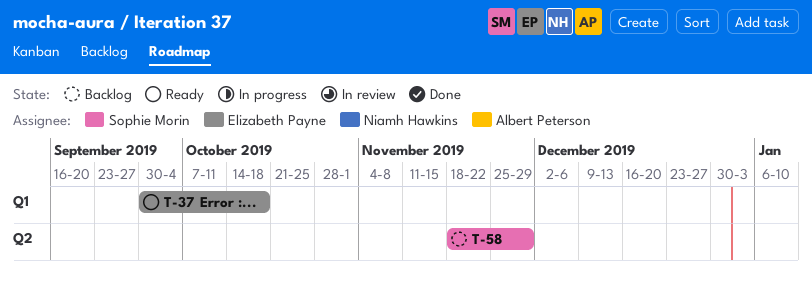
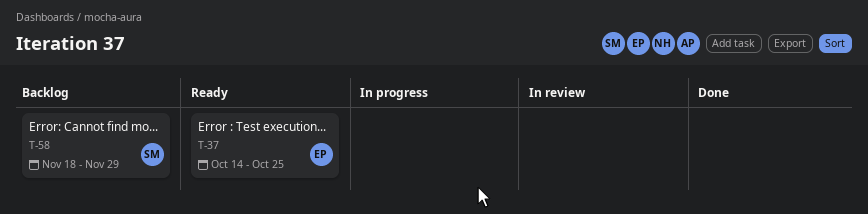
T-37, start: Sep 30 -> Oct 14
T-37, due: Oct 18 -> Oct 25

